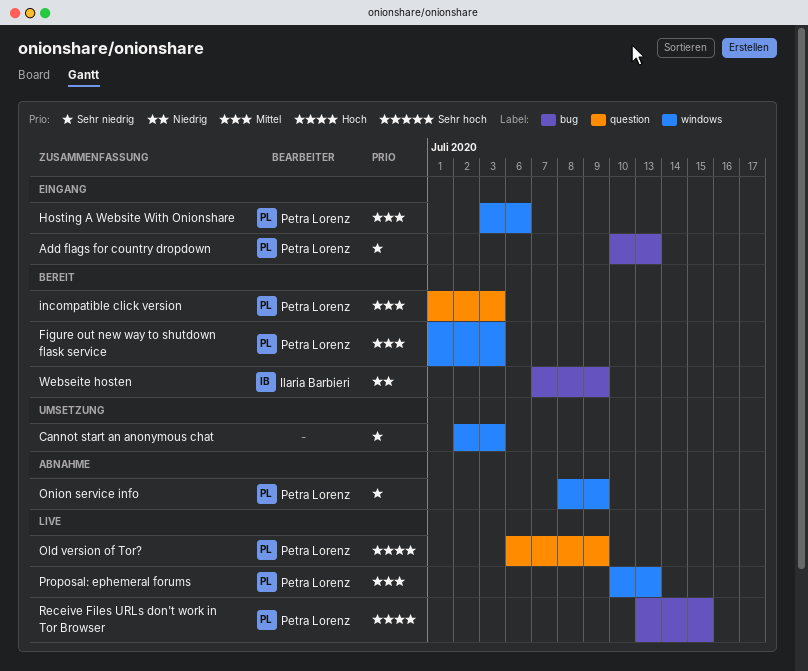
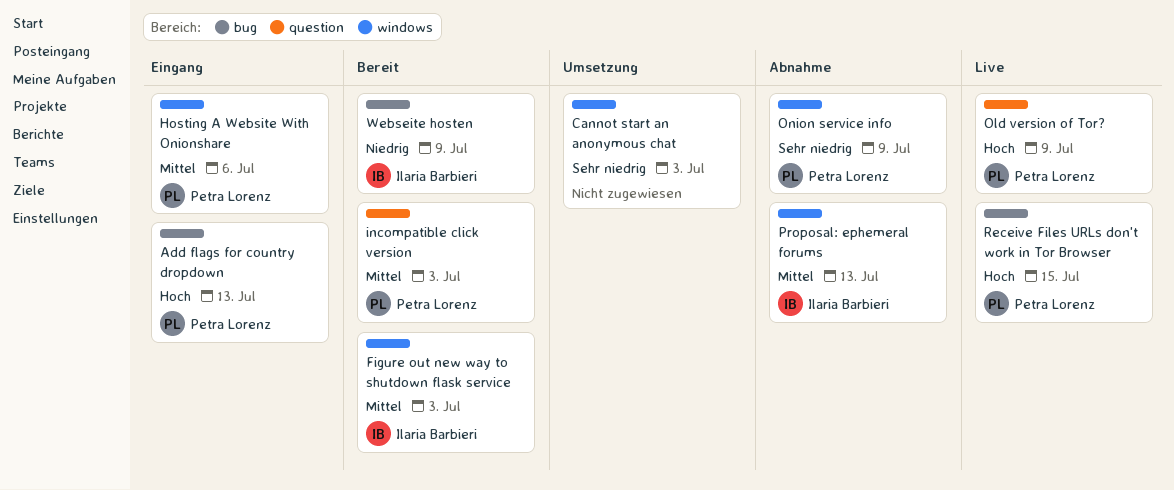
Add flags for country dropdown, priority: Sehr niedrig -> Hoch
Figure out new way to shutdown flask service, owner: Petra Lorenz -> Ilaria Barbieri
Proposal: ephemeral forums, status: Live -> Abnahme
Proposal: ephemeral forums, owner: Petra Lorenz -> Ilaria Barbieri

